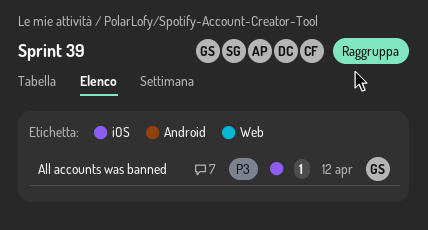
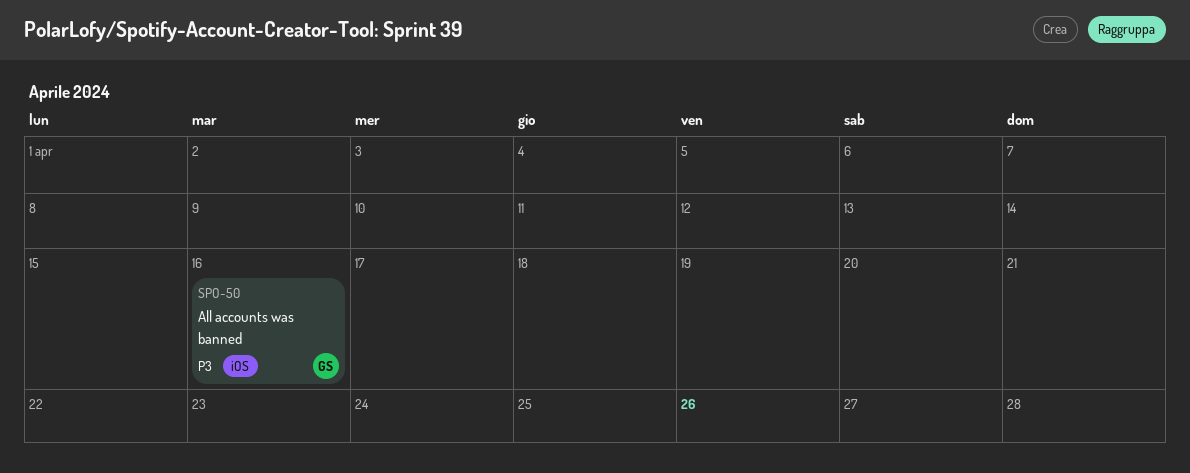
All accounts was banned, due: Apr 12 -> Apr 16

